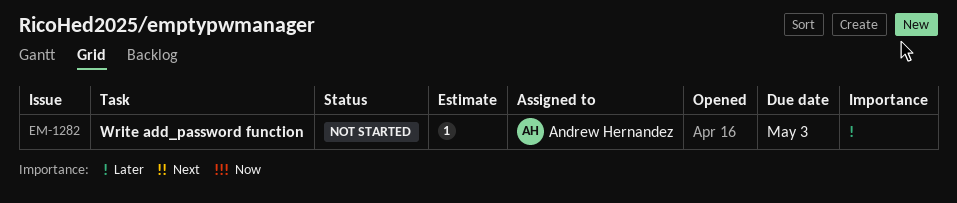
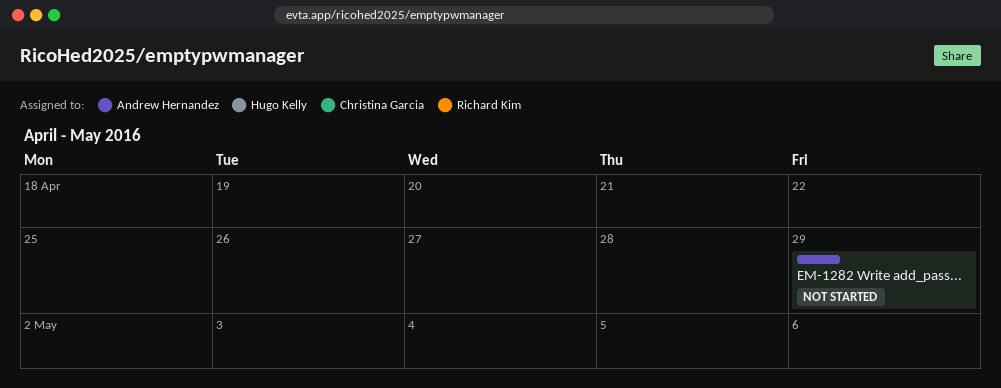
EM-1282, due: May 3 -> Apr 29

